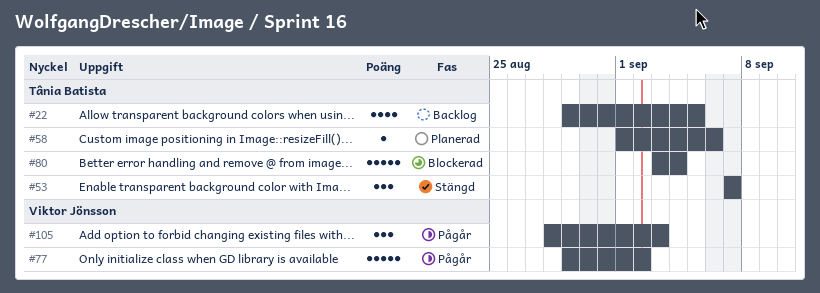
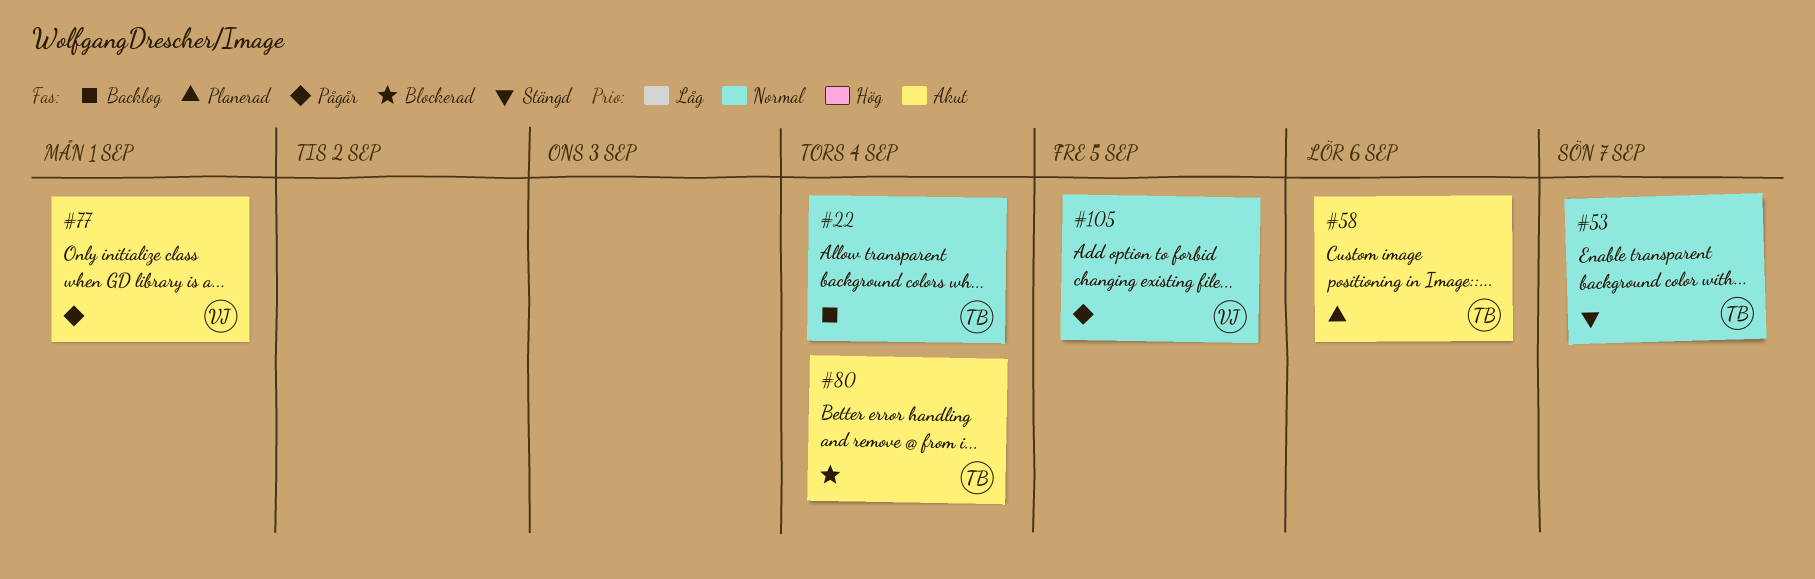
#22, due: Sep 5 -> Sep 4
#77, due: Sep 2 -> Sep 1
#105, due: Sep 3 -> Sep 5

